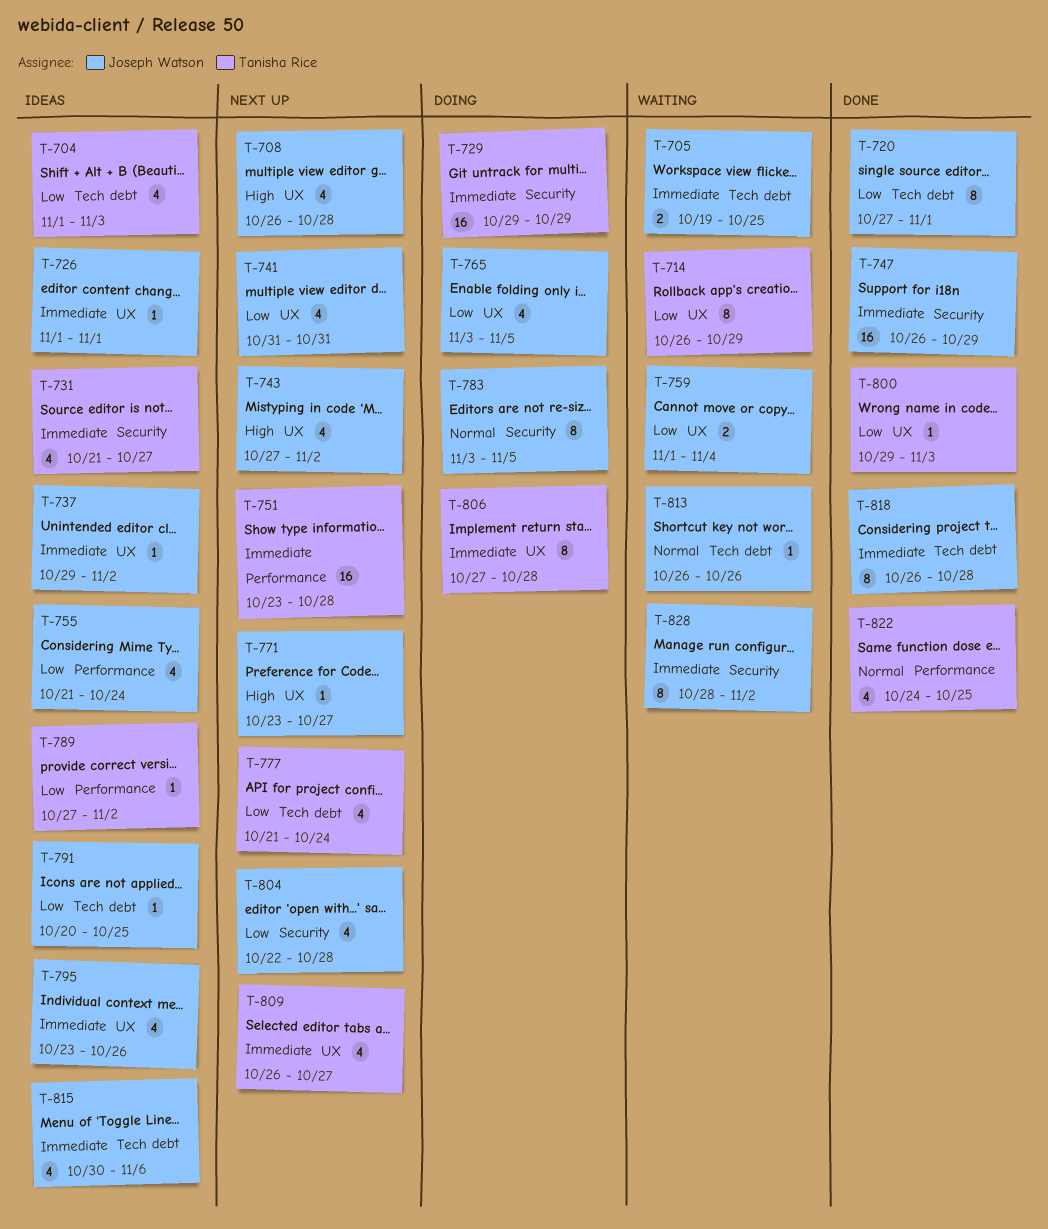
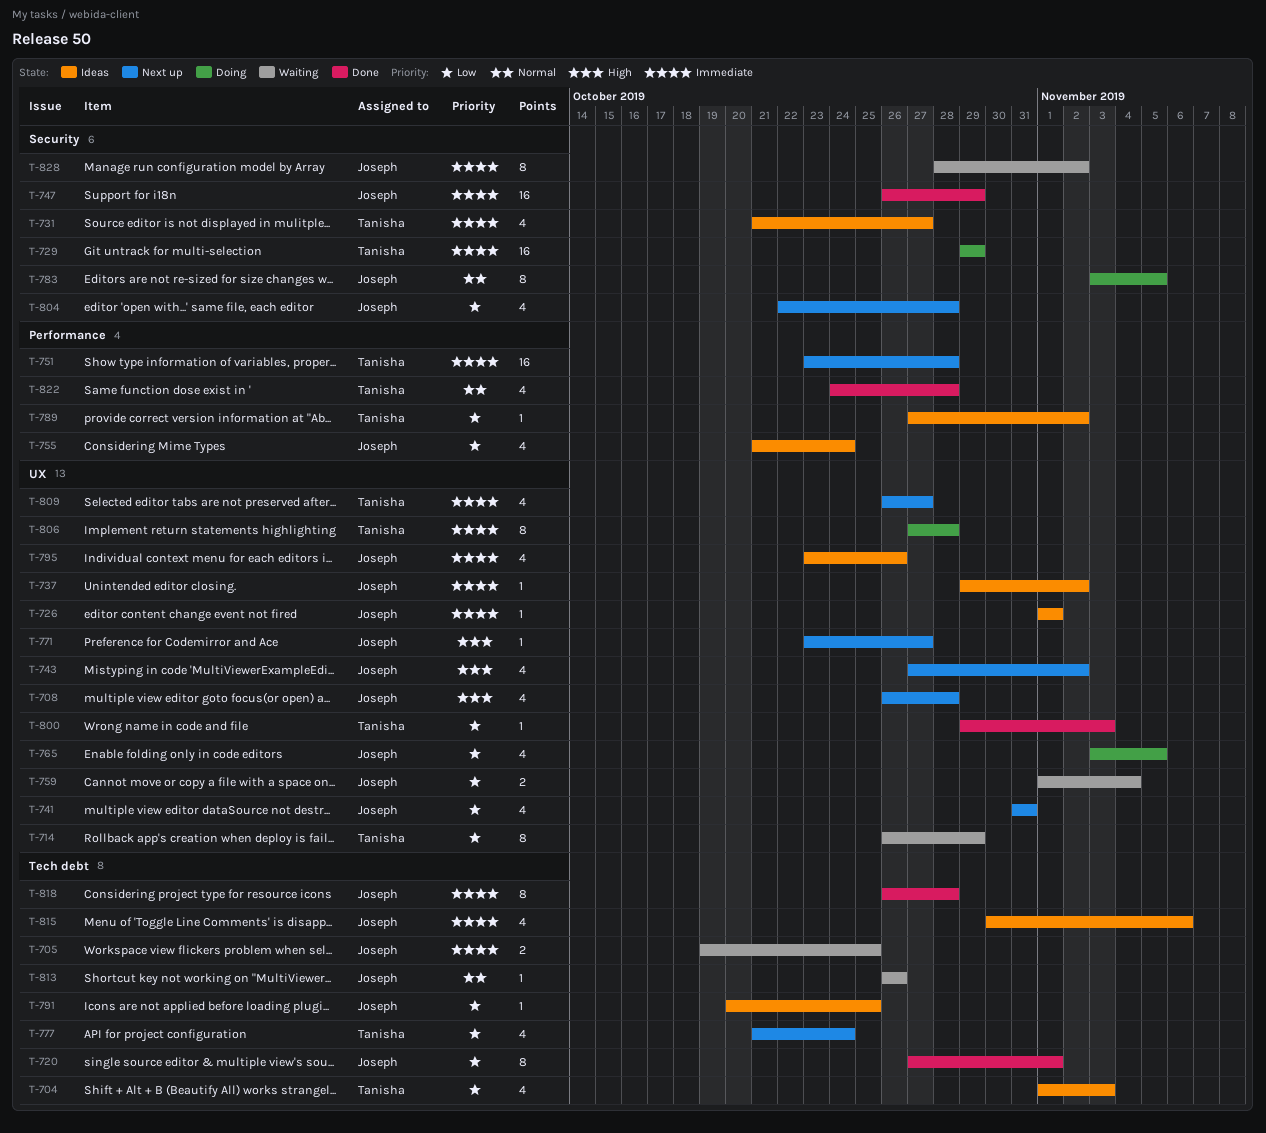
T-822, due: Oct 25 -> Oct 28

